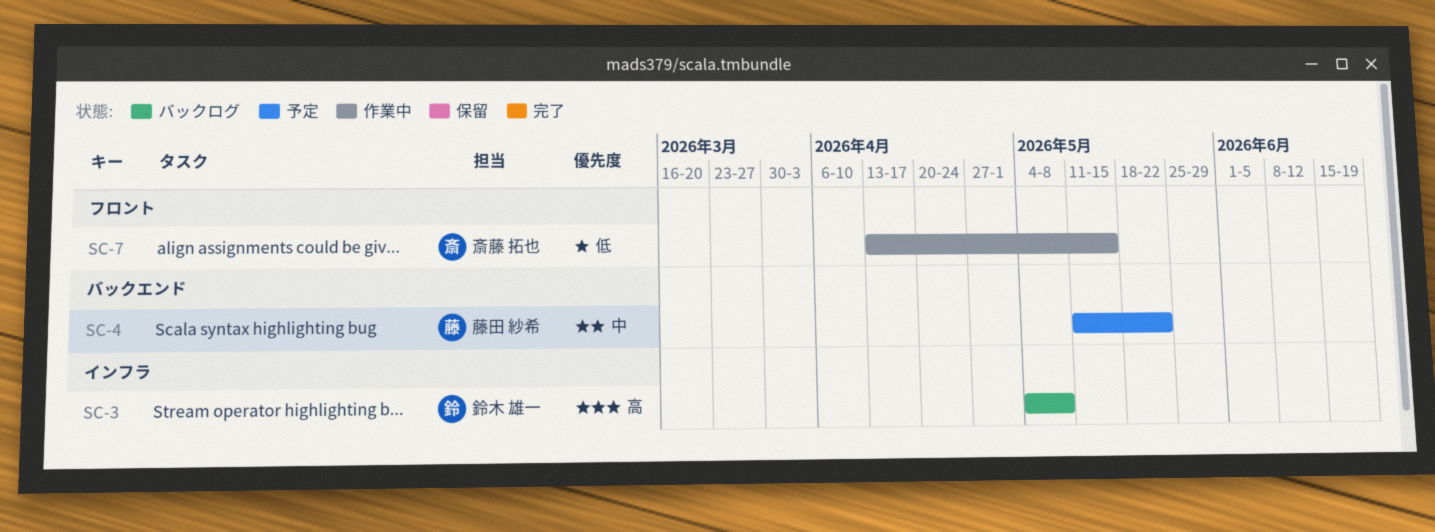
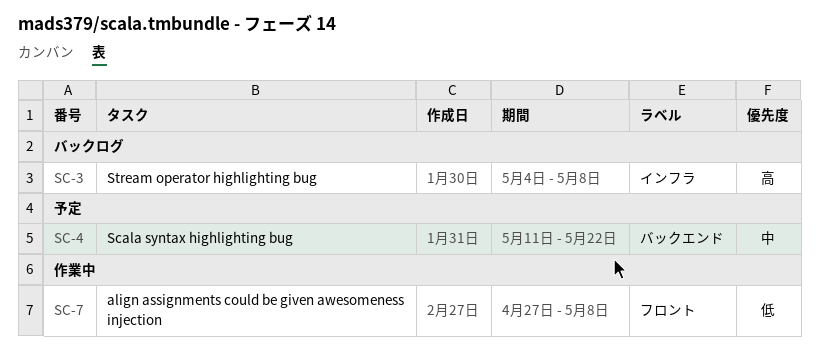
SC-7, start: Apr 13 -> Apr 27
SC-7, due: May 15 -> May 8

